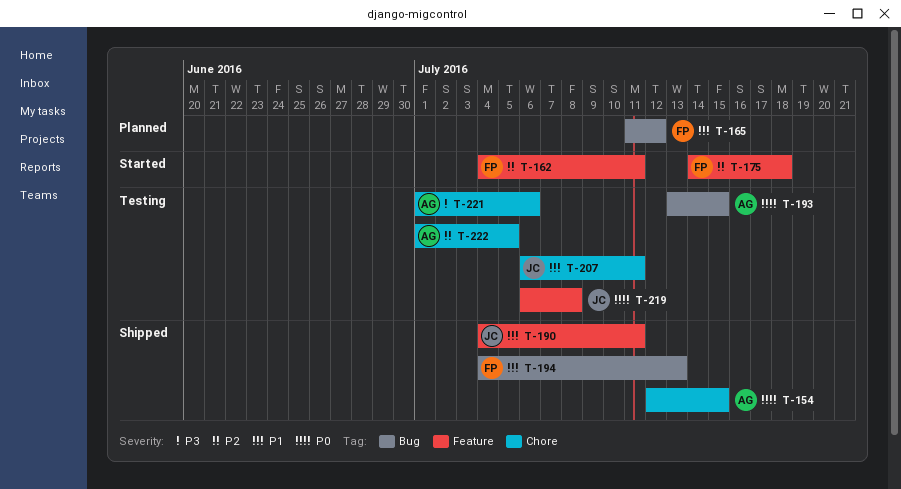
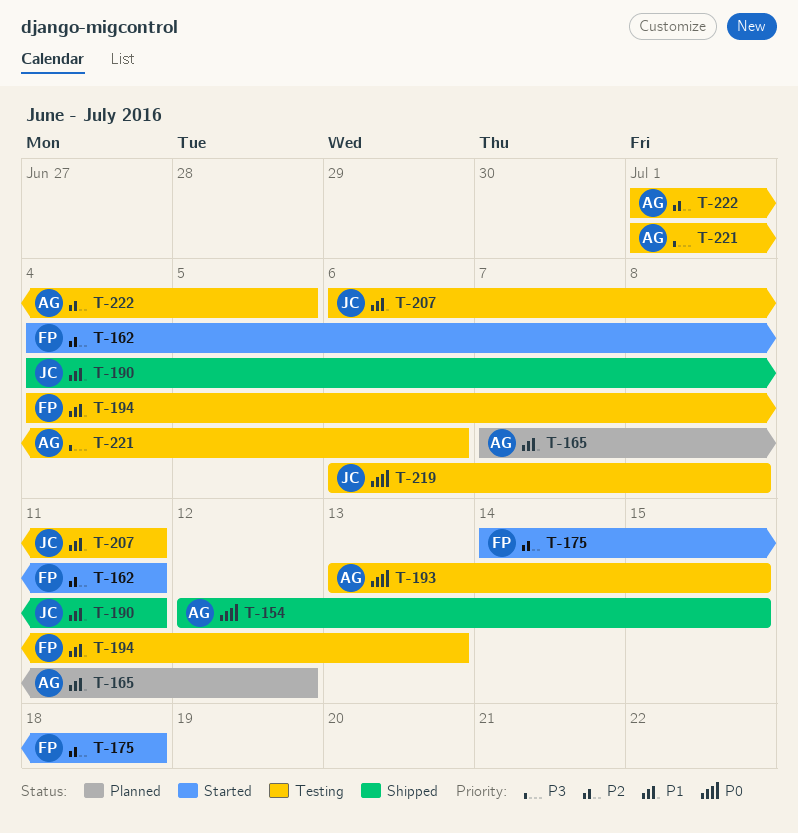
T-165, owner: FP -> AG
T-165, start: Jul 11 -> Jul 7
T-194, status: Shipped -> Testing

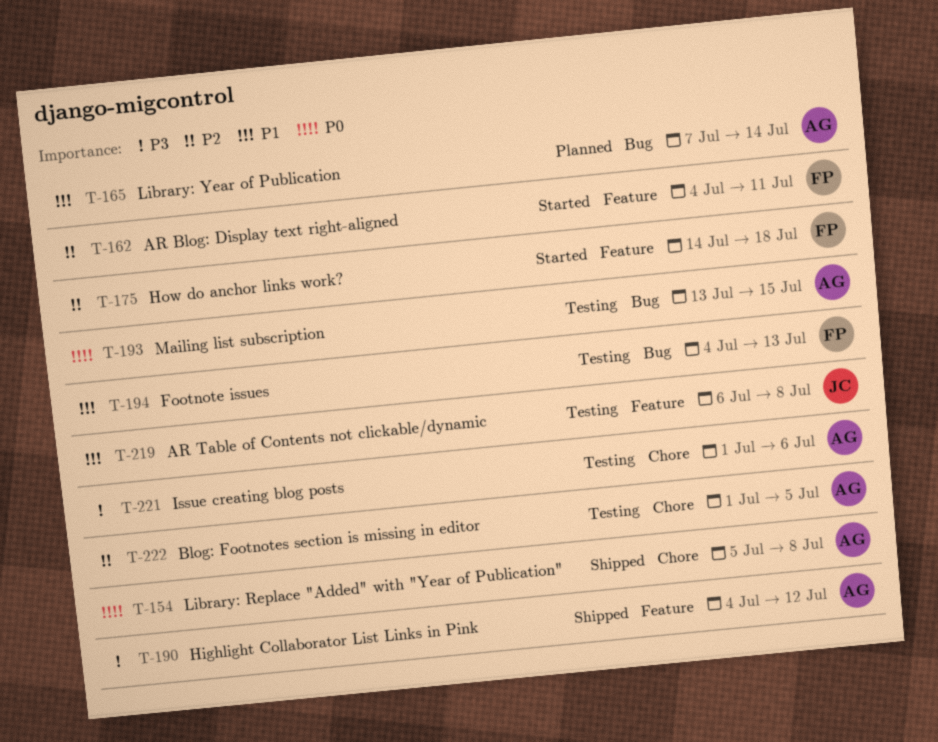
T-154, start: Jul 12 -> Jul 5
T-154, due: Jul 15 -> Jul 8
T-165, due: Jul 12 -> Jul 14
T-190, owner: JC -> AG
T-190, priority: P1 -> P3
T-190, due: Jul 11 -> Jul 12
T-207: present -> none
T-219, priority: P0 -> P1

